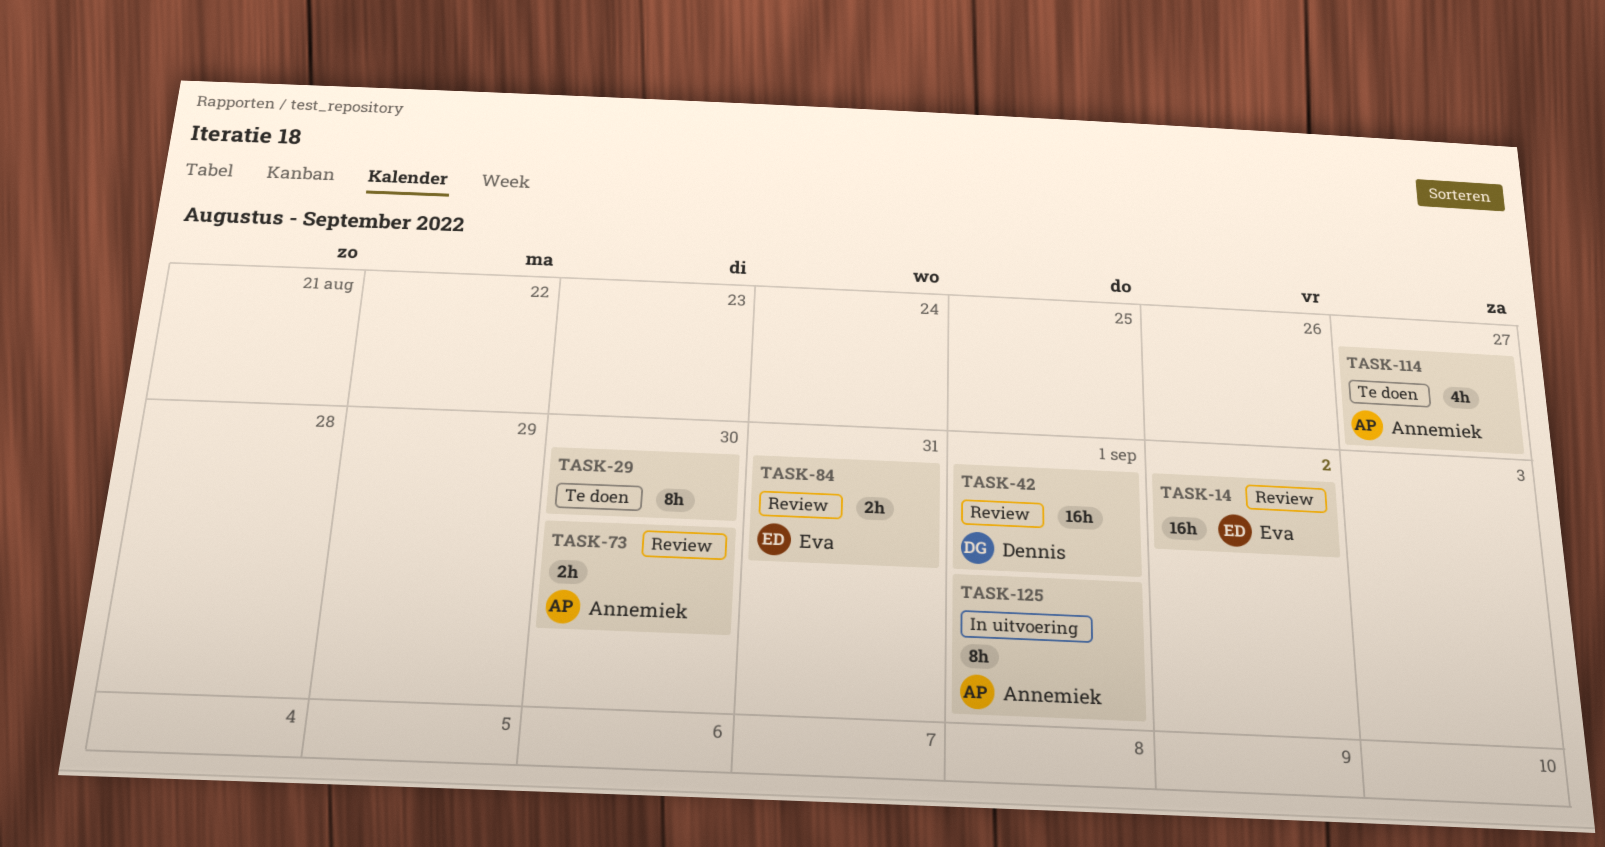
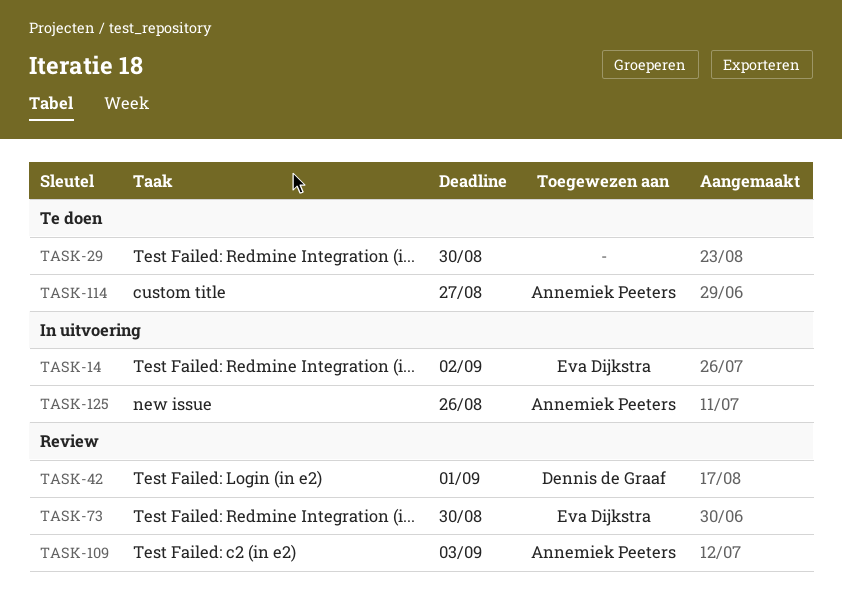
TASK-14, status: Review -> In uitvoering
TASK-73, owner: Annemiek Peeters -> Eva Dijkstra
TASK-84: present -> none
TASK-109: none -> present
TASK-125, due: Sep 1 -> Aug 26

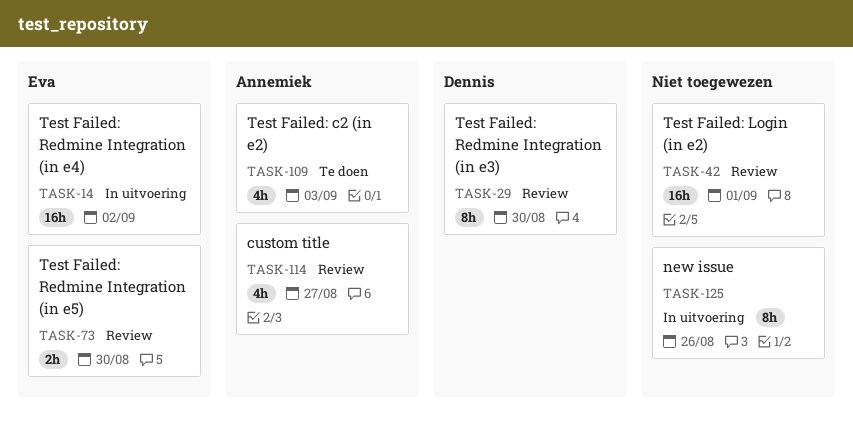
TASK-29, status: Te doen -> Review
TASK-29, owner: none -> Dennis de Graaf
TASK-42, owner: Dennis de Graaf -> none
TASK-109, status: Review -> Te doen
TASK-114, status: Te doen -> Review
TASK-125, owner: Annemiek Peeters -> none

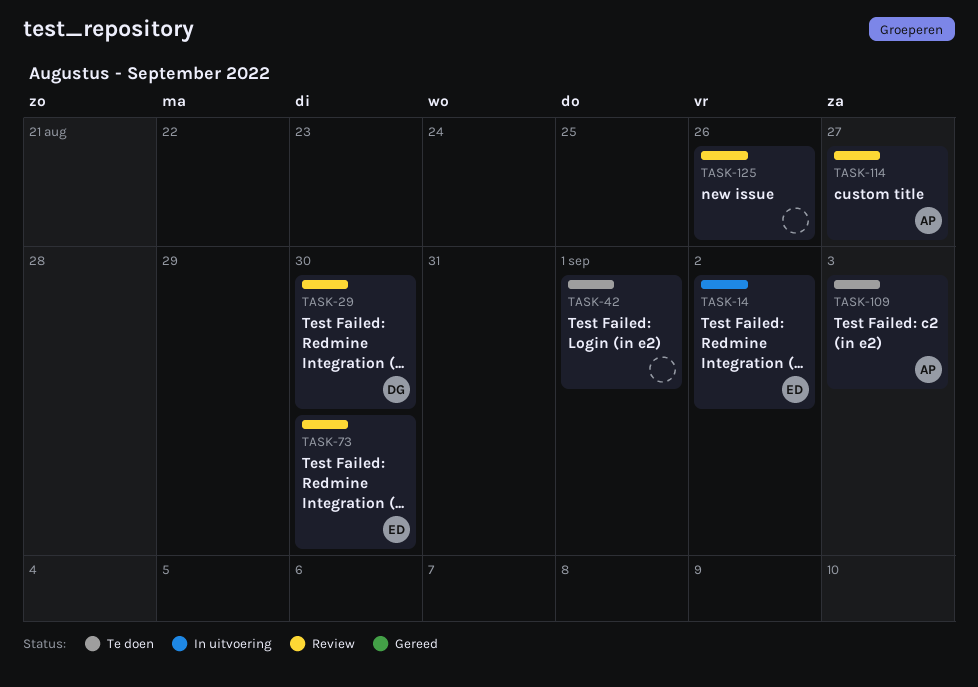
TASK-42, status: Review -> Te doen
TASK-125, status: In uitvoering -> Review

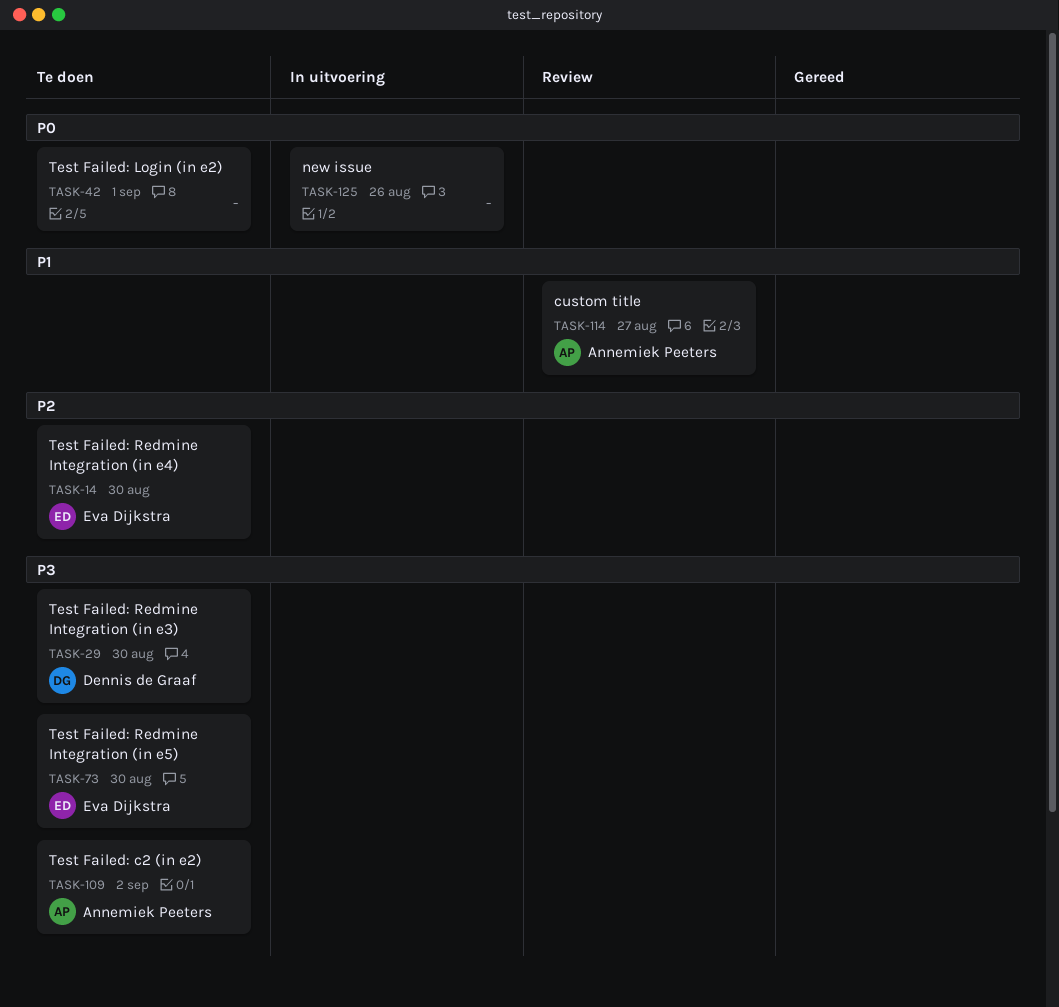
TASK-14, status: In uitvoering -> Te doen
TASK-14, due: Sep 2 -> Aug 30
TASK-29, status: Review -> Te doen
TASK-73, status: Review -> Te doen
TASK-109, due: Sep 3 -> Sep 2
TASK-125, status: Review -> In uitvoering

